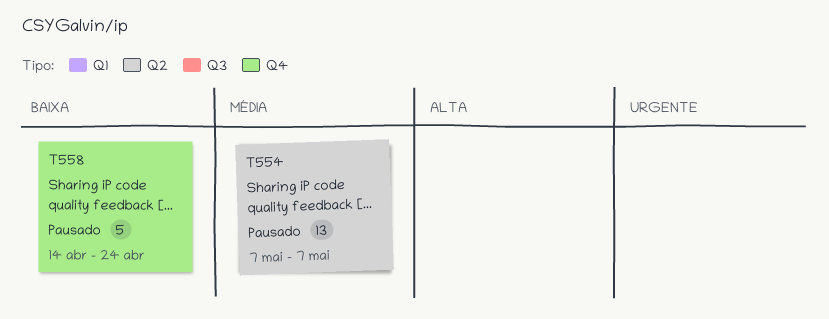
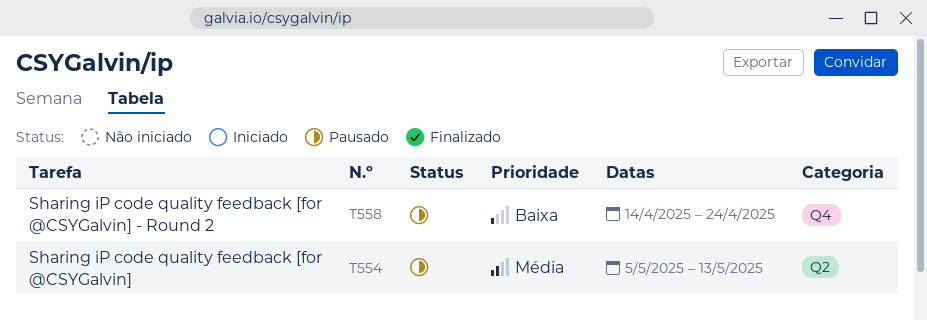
T554, start: May 7 -> May 5
T554, due: May 7 -> May 13

